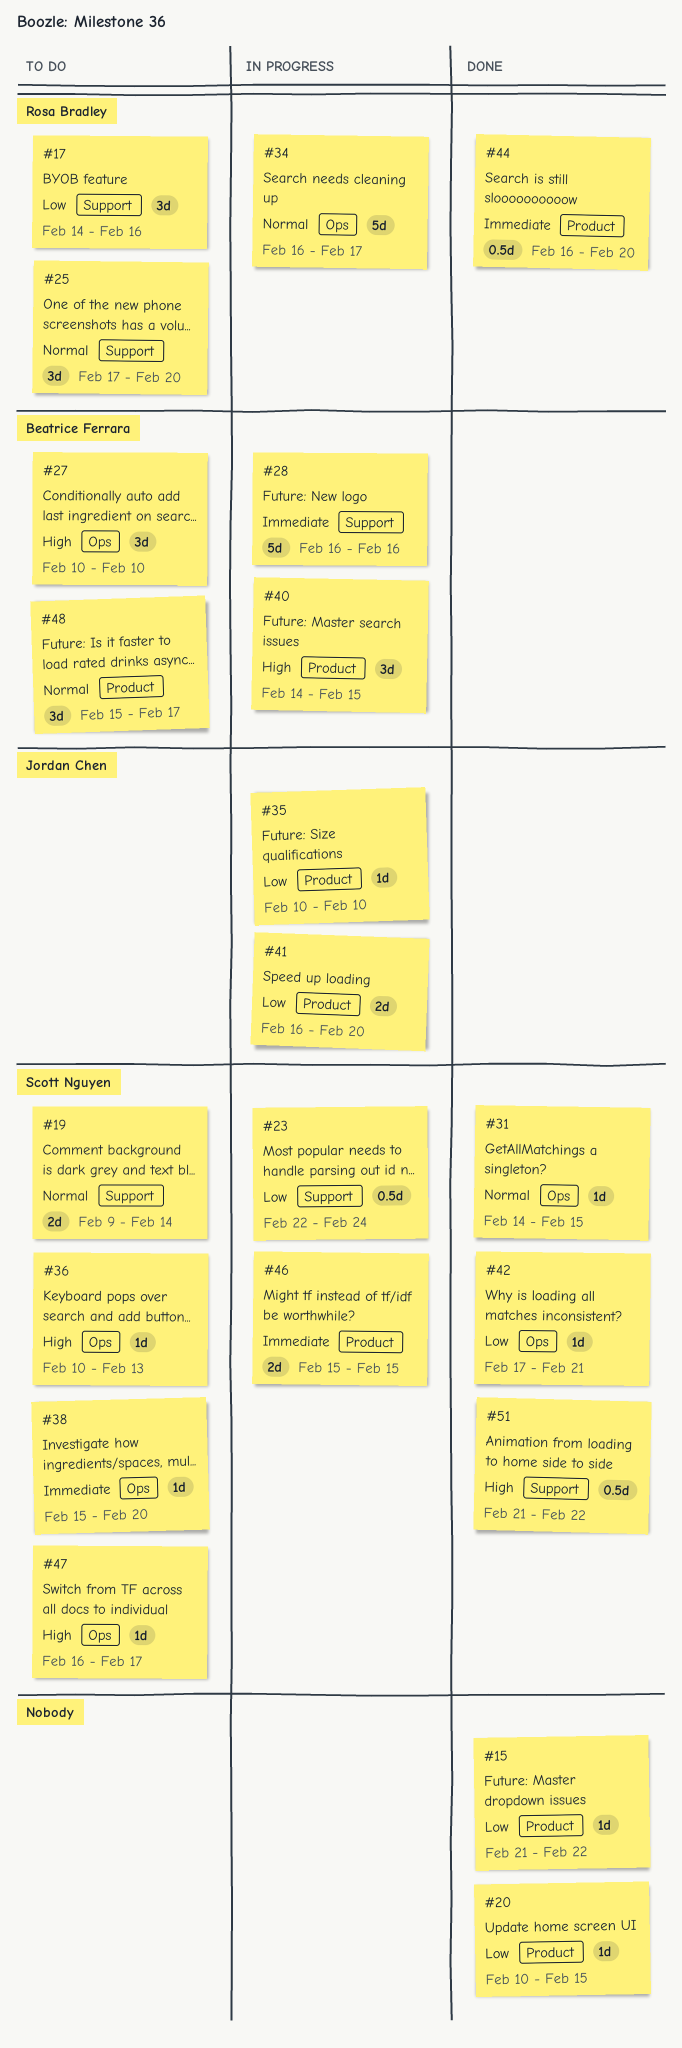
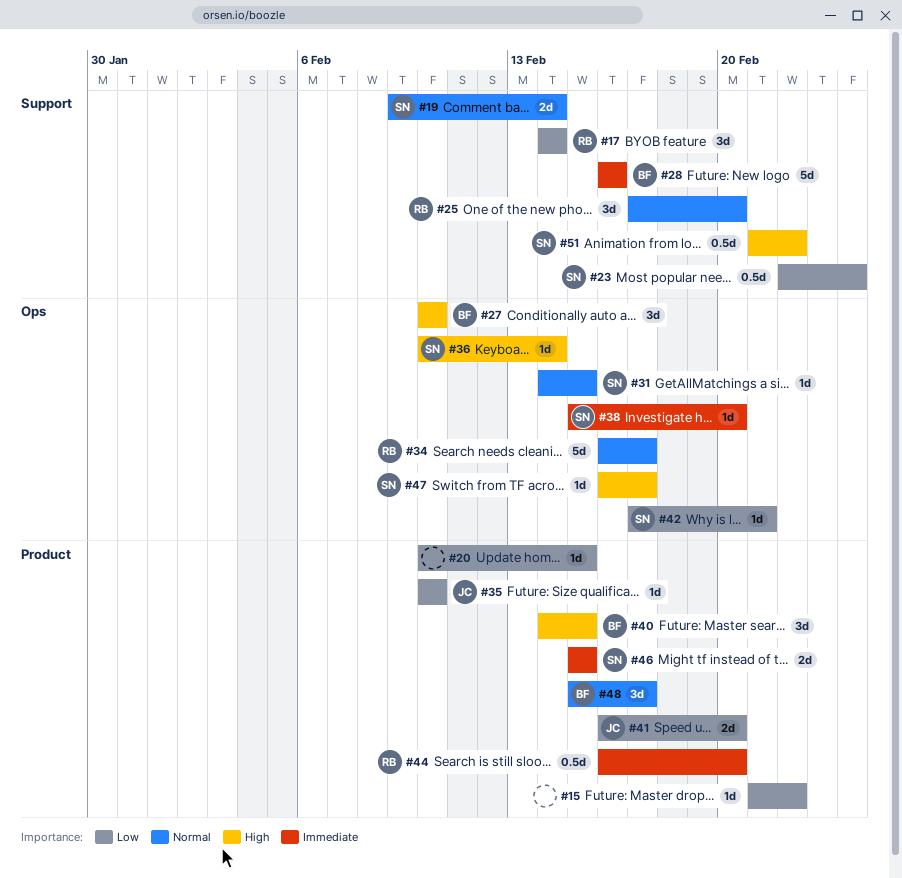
#17, due: Feb 16 -> Feb 14
#36, due: Feb 13 -> Feb 14

